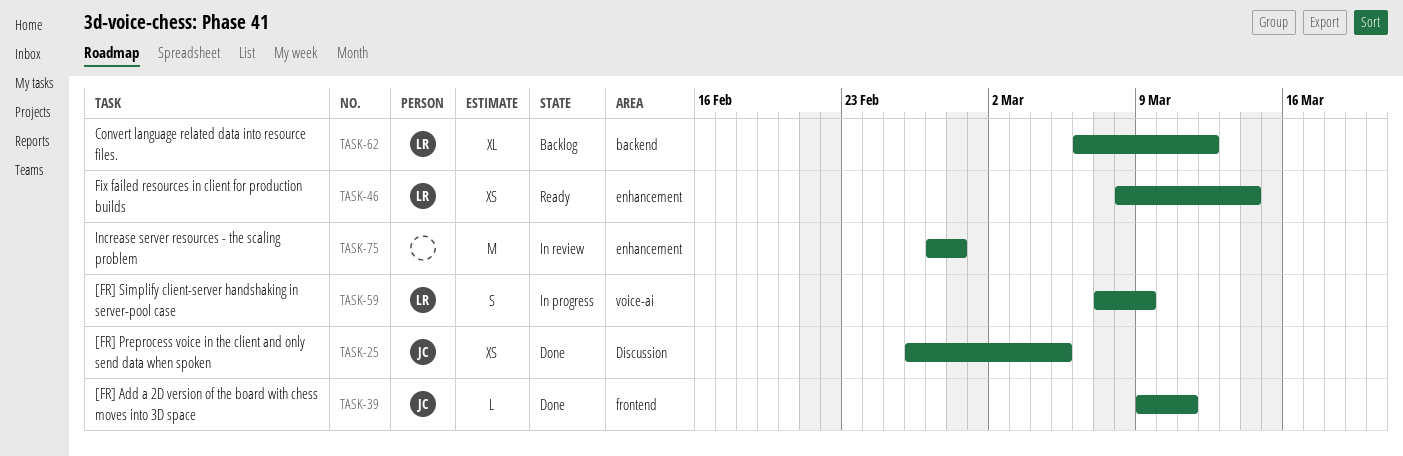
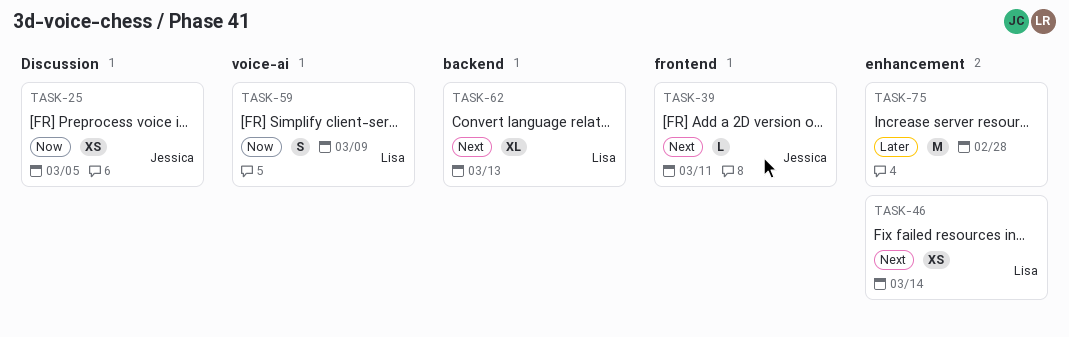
TASK-62, due: Mar 12 -> Mar 13

